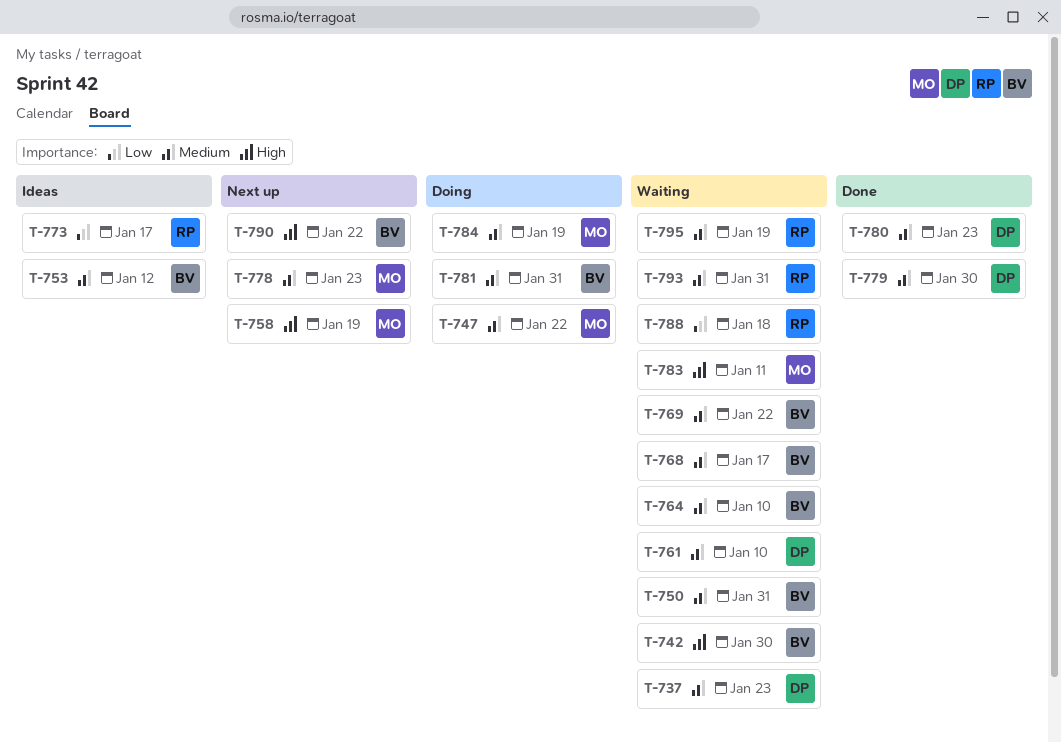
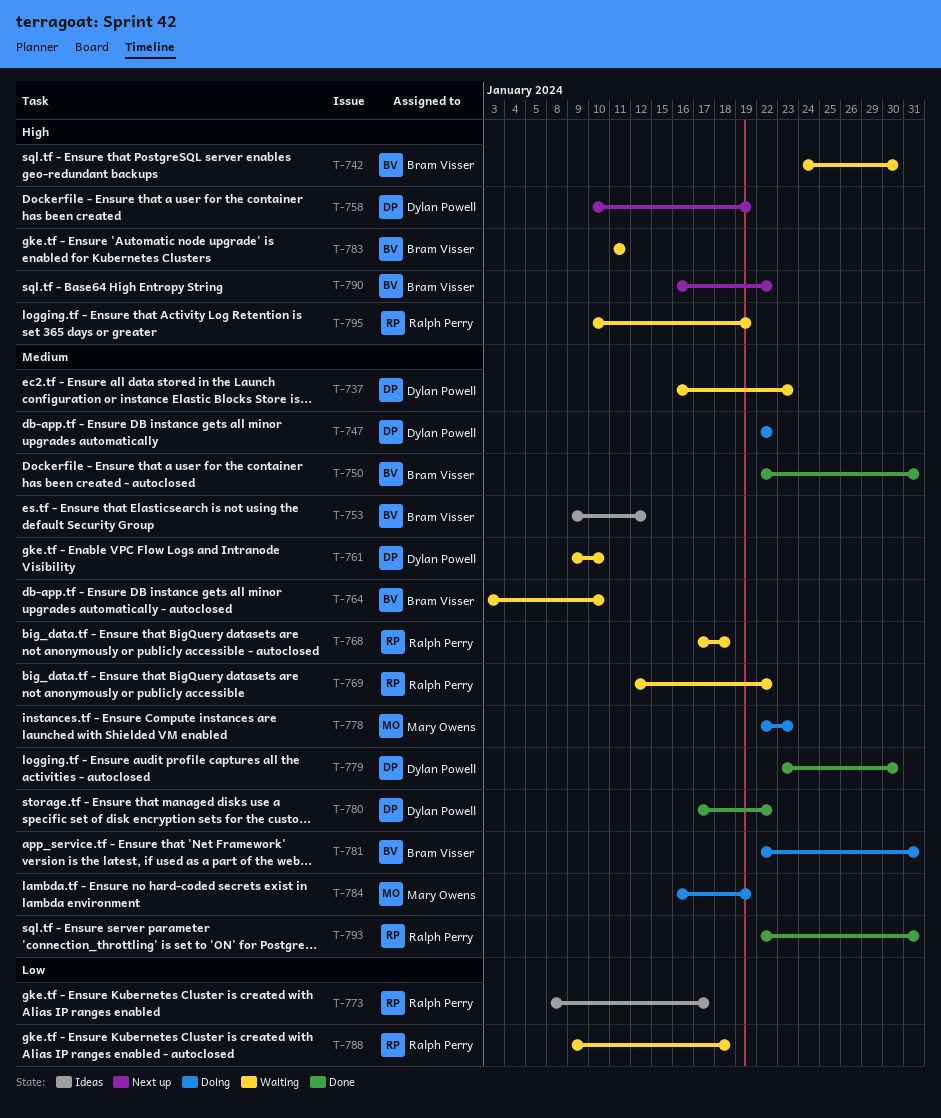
T-747, owner: Mary Owens -> Dylan Powell
T-750, status: Waiting -> Done
T-758, owner: Mary Owens -> Dylan Powell
T-768, owner: Bram Visser -> Ralph Perry
T-768, due: Jan 17 -> Jan 18
T-769, owner: Bram Visser -> Ralph Perry
T-778, status: Next up -> Doing
T-780, due: Jan 23 -> Jan 22
T-783, owner: Mary Owens -> Bram Visser
T-793, status: Waiting -> Done
T-795, priority: Medium -> High

